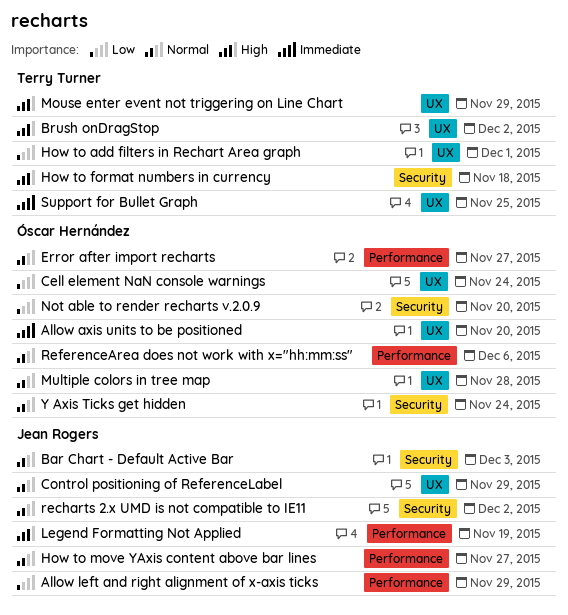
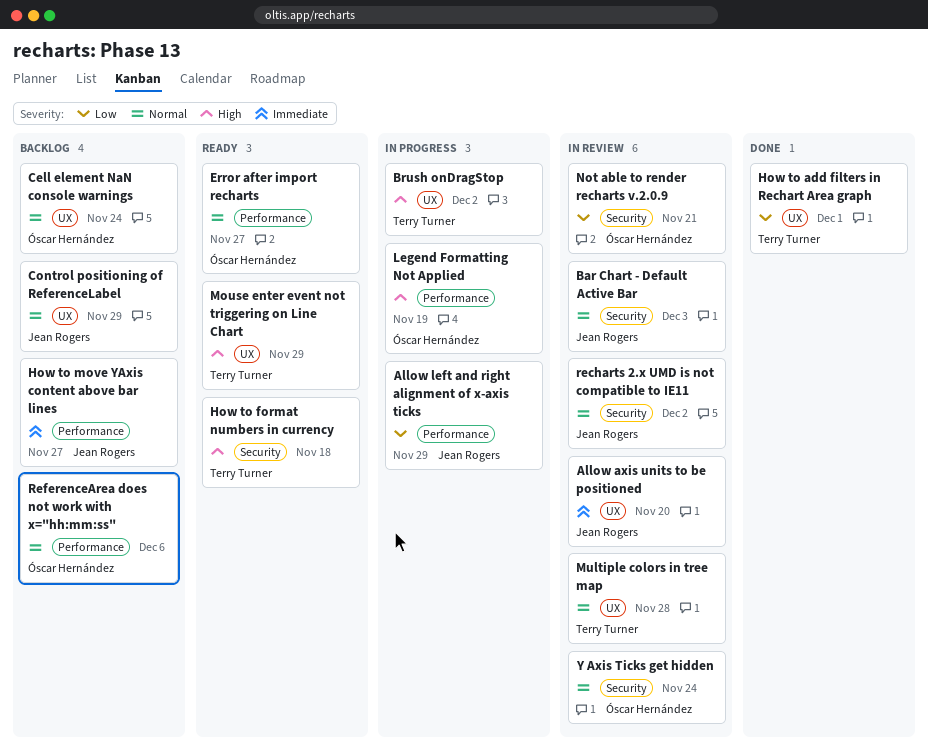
Allow axis units to be positioned, owner: Óscar Hernández -> Jean Rogers
Cell element NaN console warnings, priority: Low -> Normal
How to move YAxis content above bar lines, priority: Normal -> Immediate
Legend Formatting Not Applied, owner: Jean Rogers -> Óscar Hernández
Multiple colors in tree map, owner: Óscar Hernández -> Terry Turner
Not able to render recharts v.2.0.9, due: Nov 20 -> Nov 21
Support for Bullet Graph: present -> none

